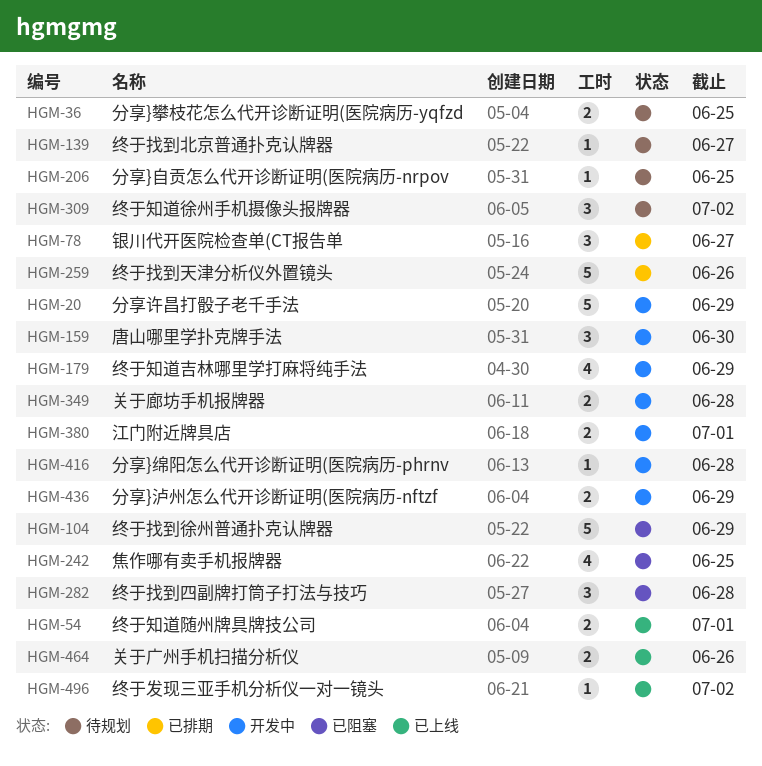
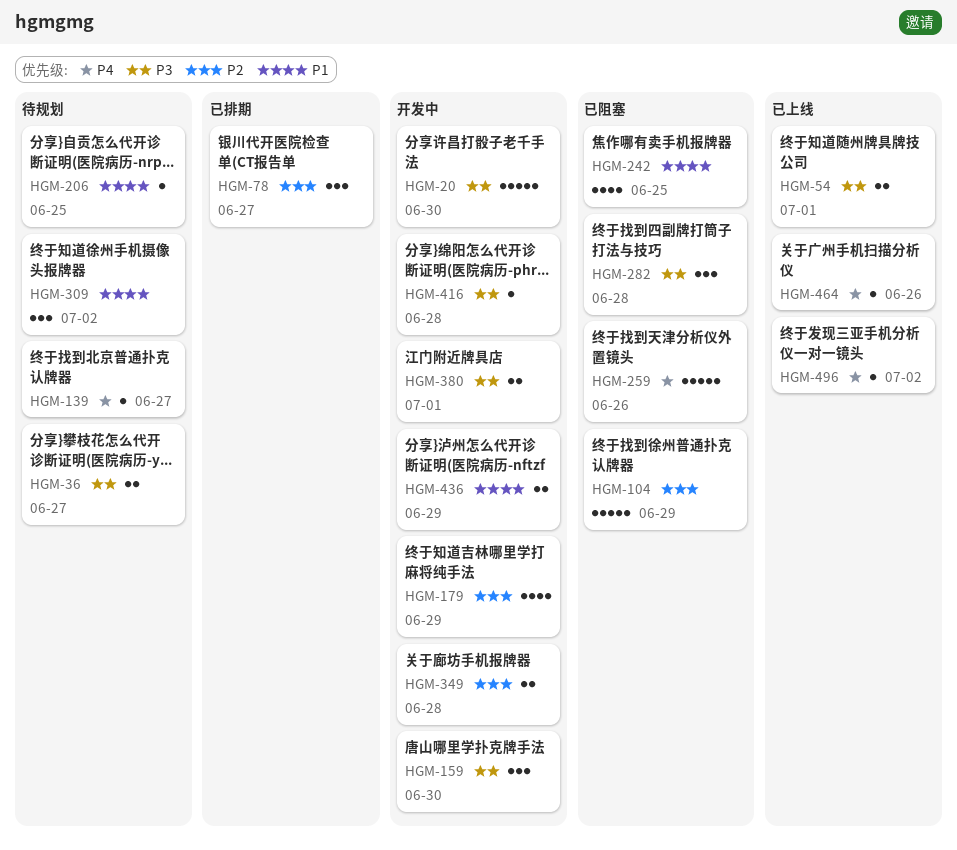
HGM-20, due: Jun 29 -> Jun 30
HGM-36, due: Jun 25 -> Jun 27
HGM-259, status: 已排期 -> 已阻塞
HGM-464, estimate: 2 -> 1

